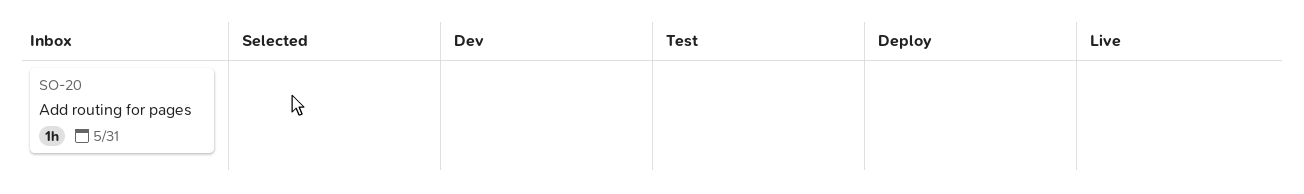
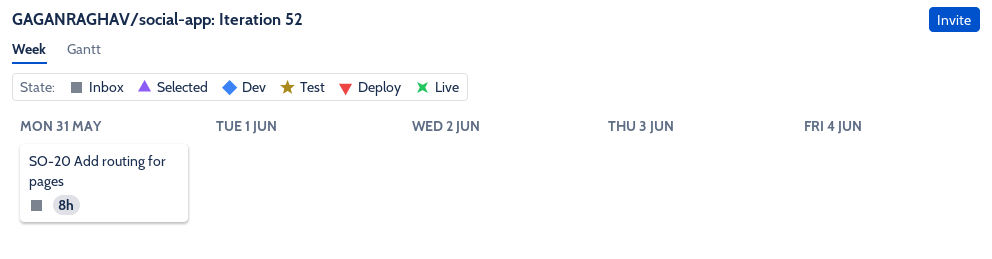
SO-20, estimate: 1h -> 8h

